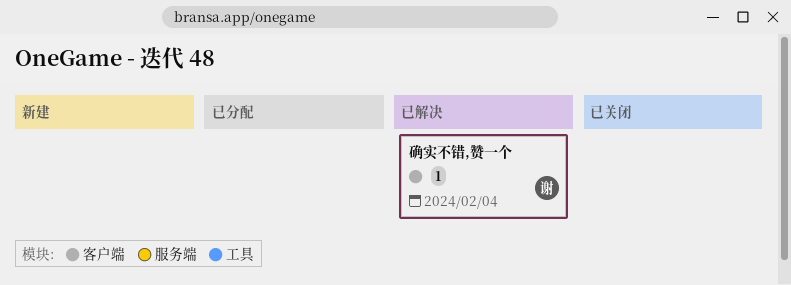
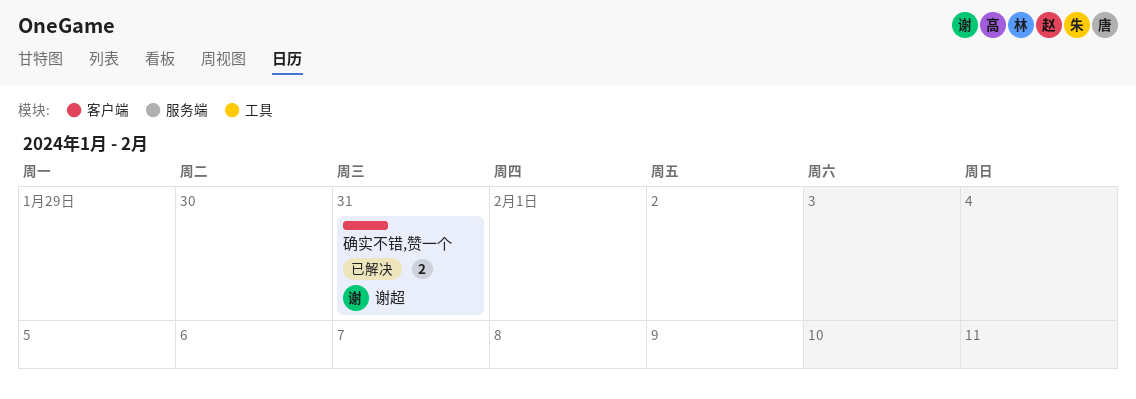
确实不错,赞一个, estimate: 1 -> 2
确实不错,赞一个, due: Feb 4 -> Jan 31

